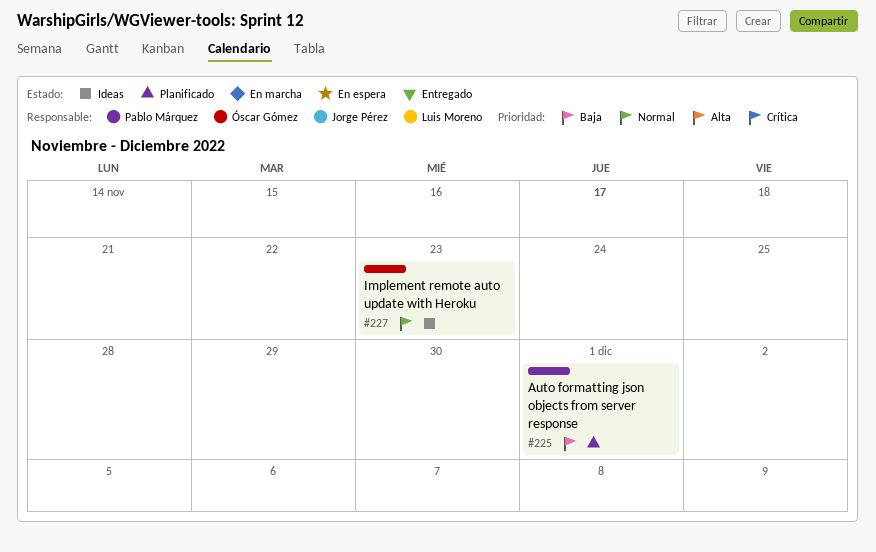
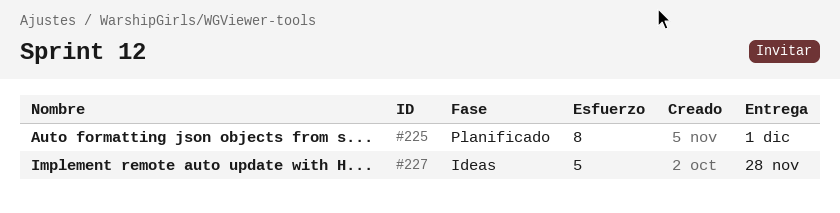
#227, due: Nov 23 -> Nov 28

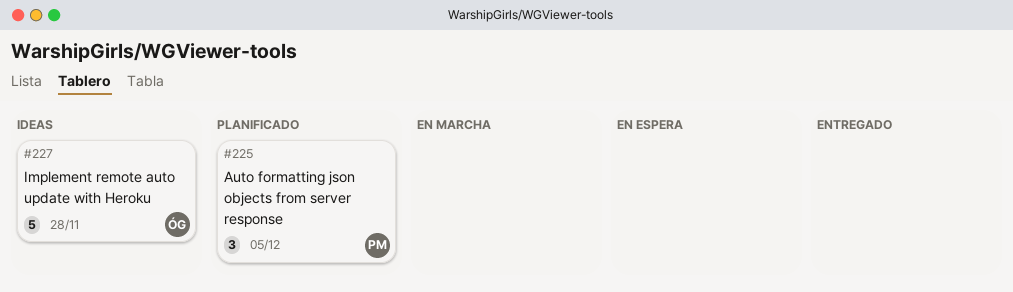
#225, estimate: 8 -> 3
#225, due: Dec 1 -> Dec 5

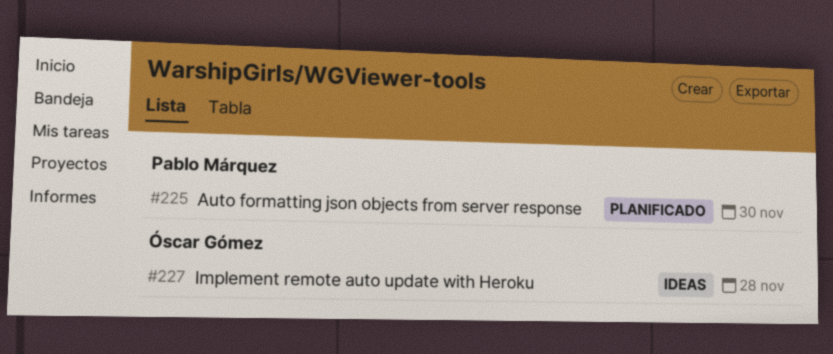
#225, due: Dec 5 -> Nov 30

